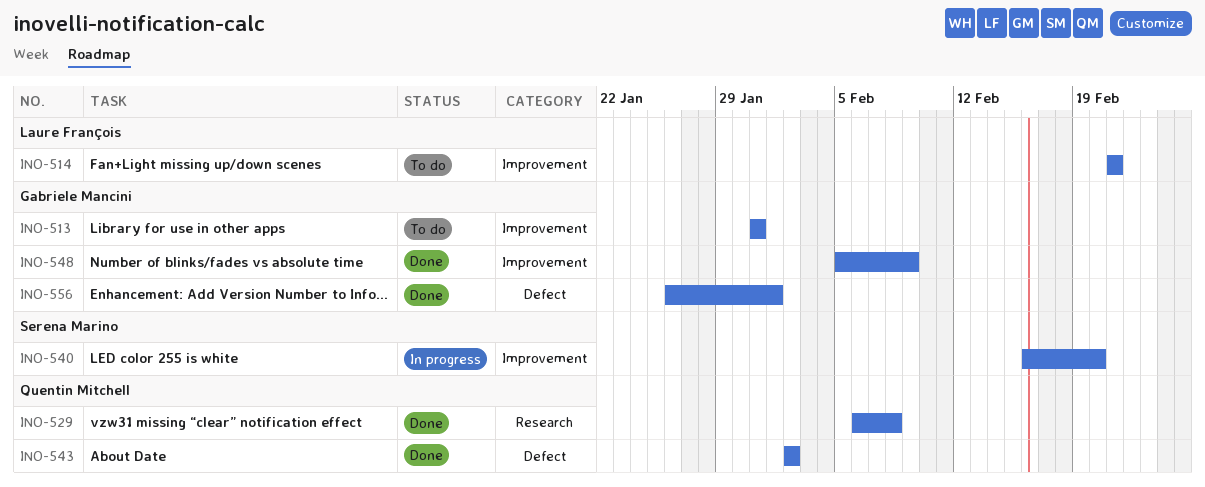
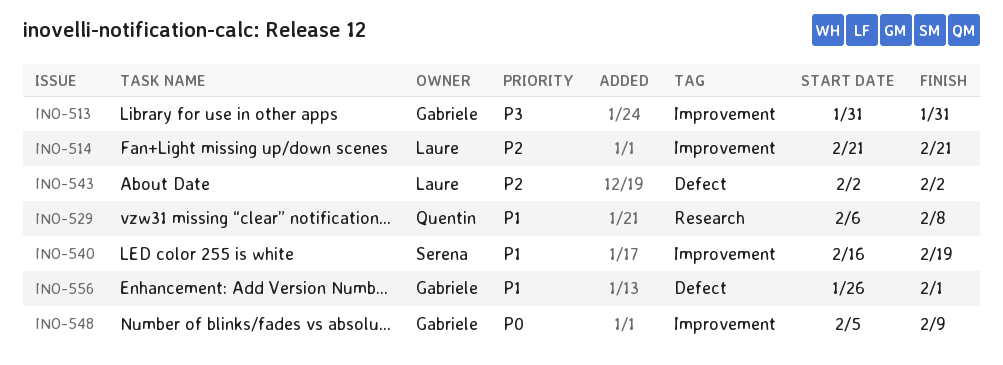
INO-540, due: Feb 20 -> Feb 19
INO-543, owner: Quentin Mitchell -> Laure François

